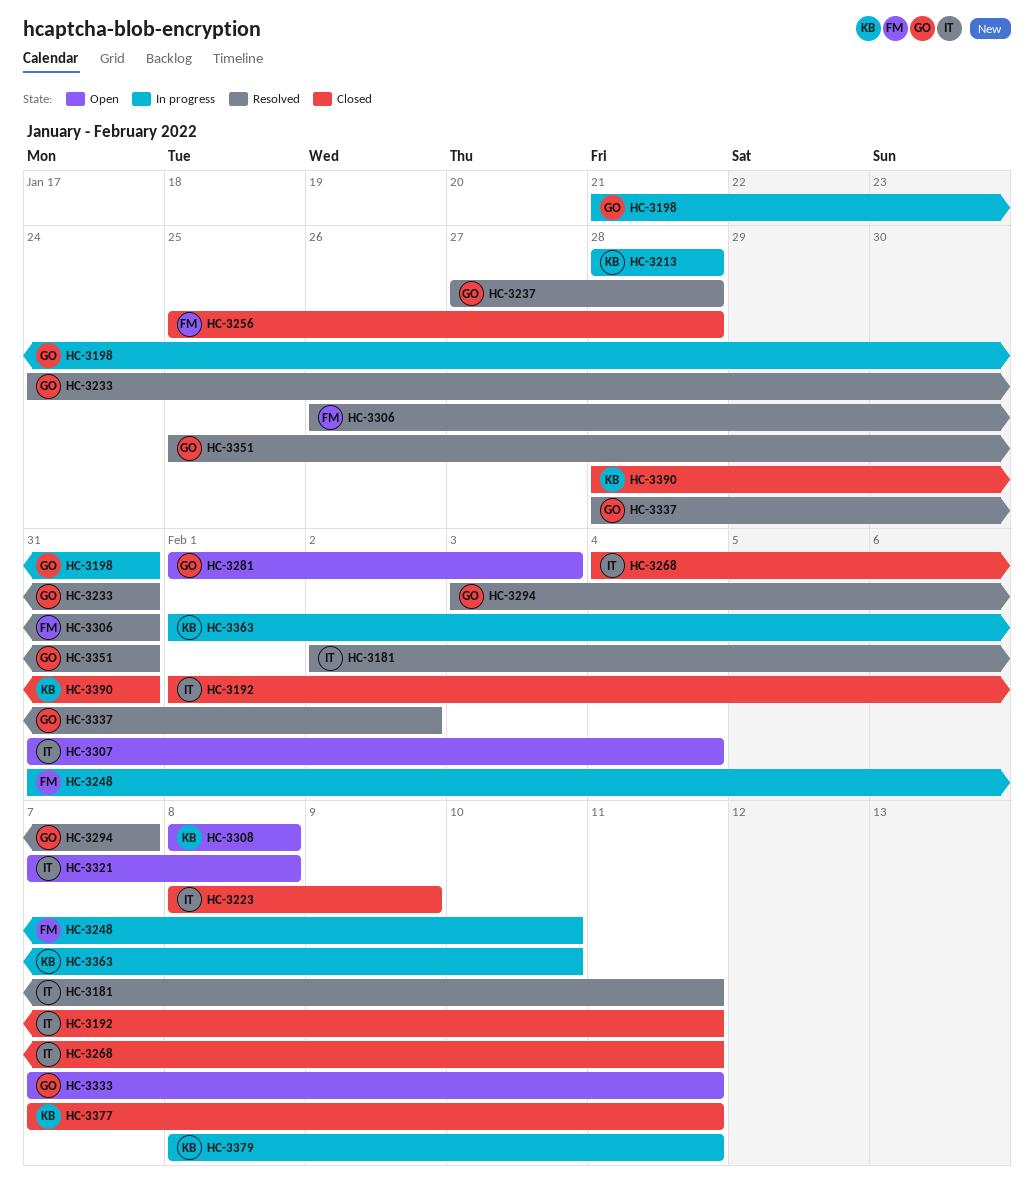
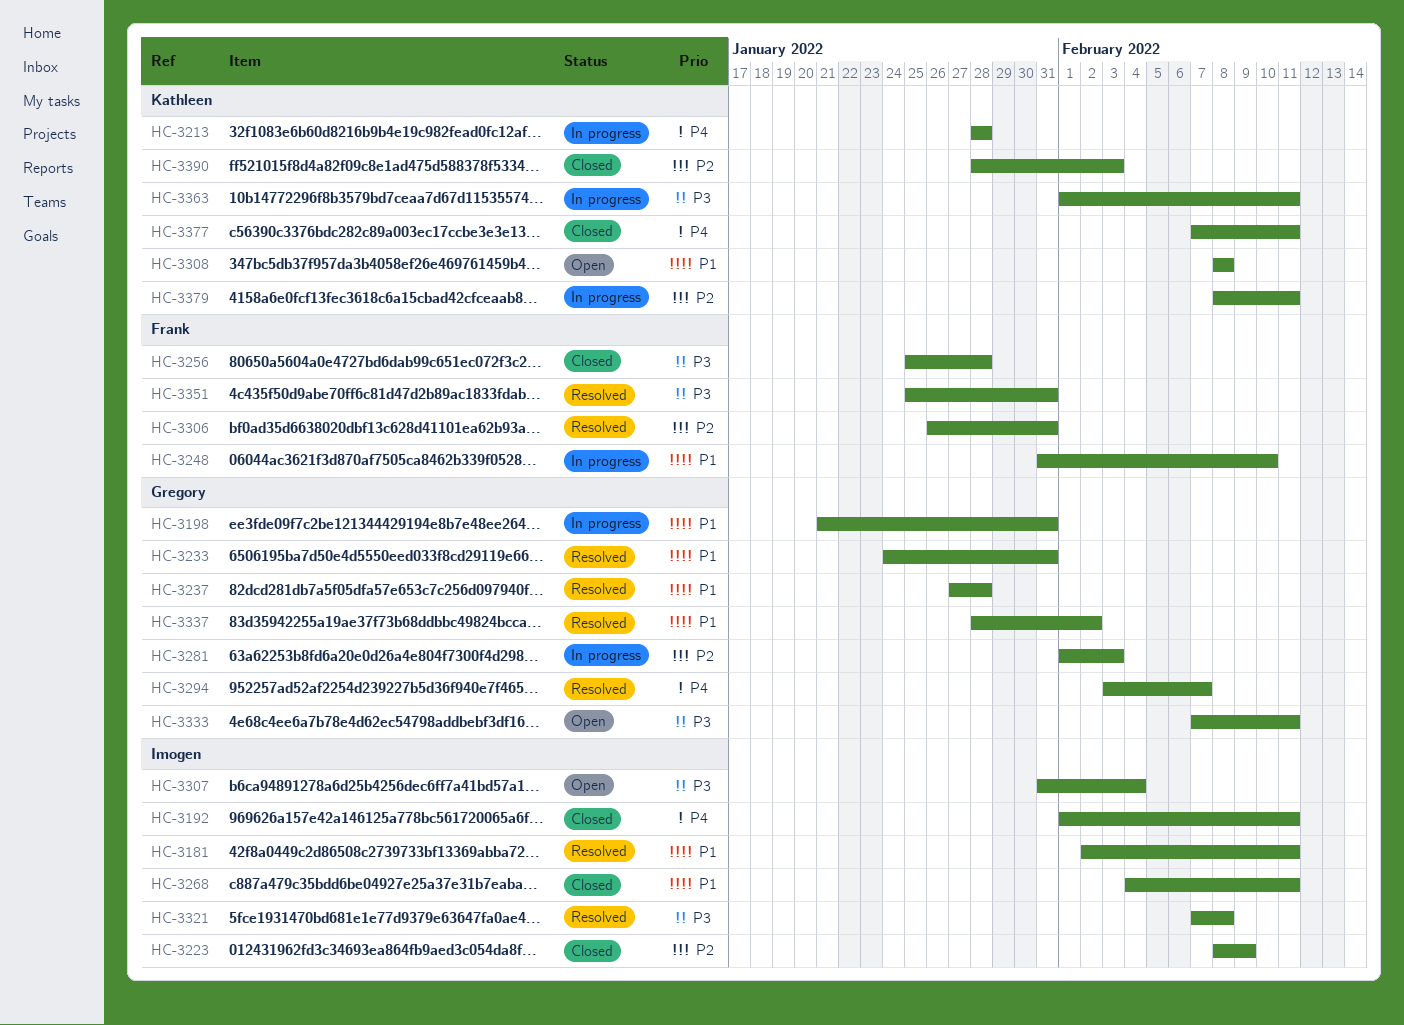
HC-3281, status: Open -> In progress
HC-3321, status: Open -> Resolved
HC-3351, owner: Gregory -> Frank
HC-3363, due: Feb 10 -> Feb 11
HC-3390, due: Jan 31 -> Feb 3

